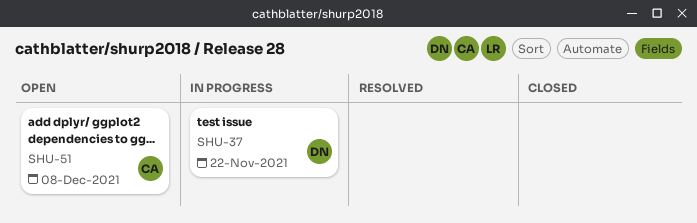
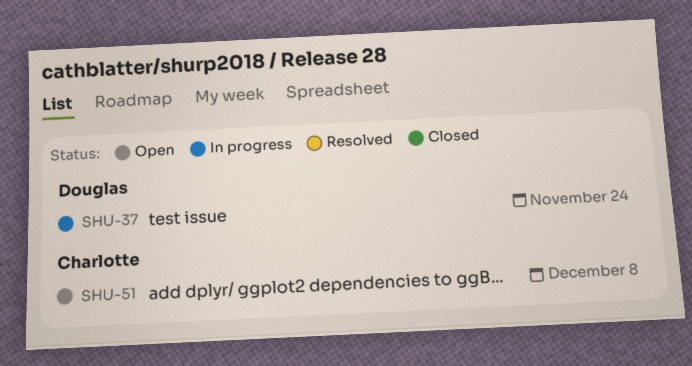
SHU-37, due: Nov 22 -> Nov 24

